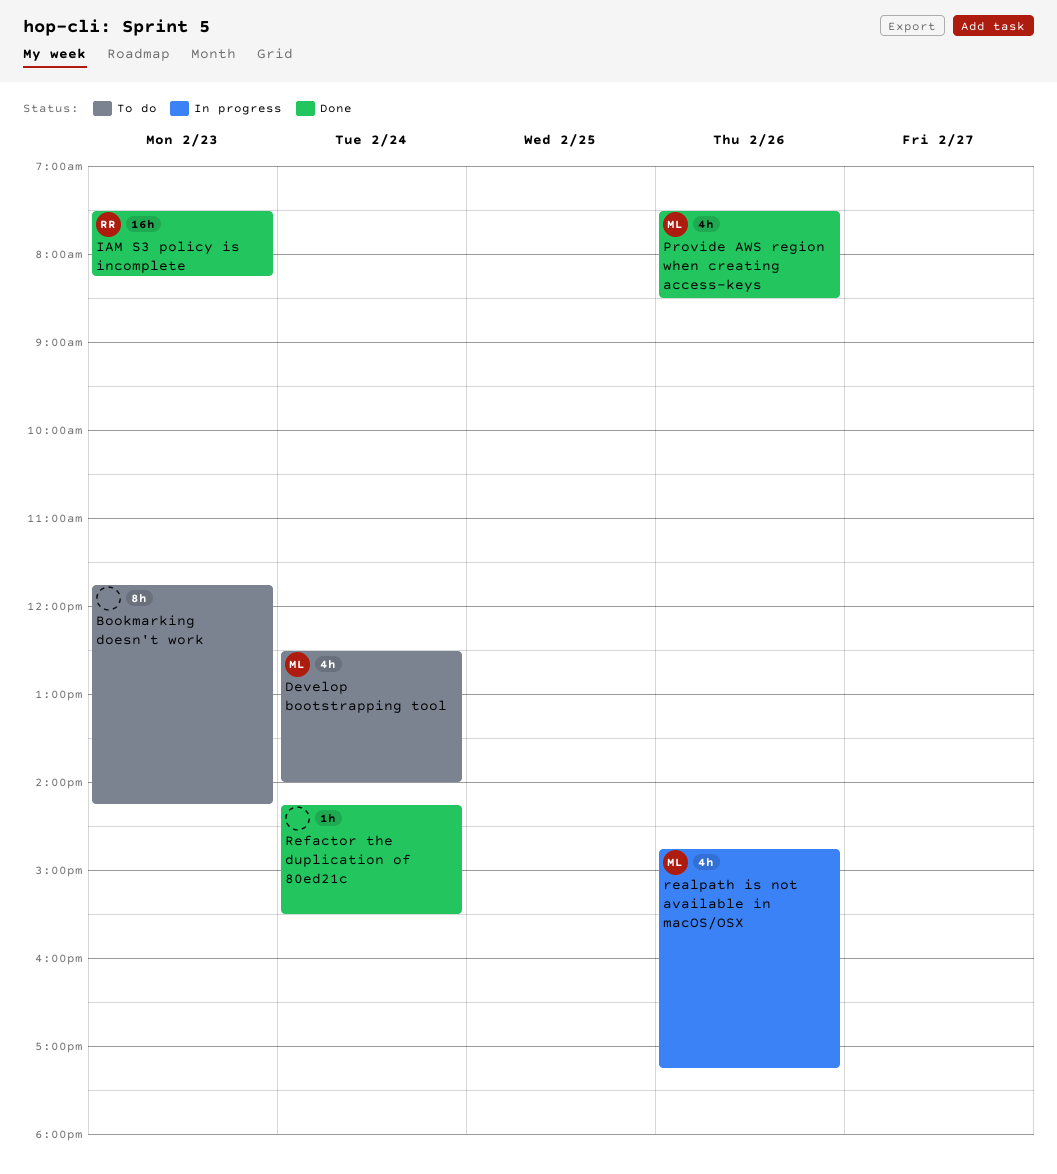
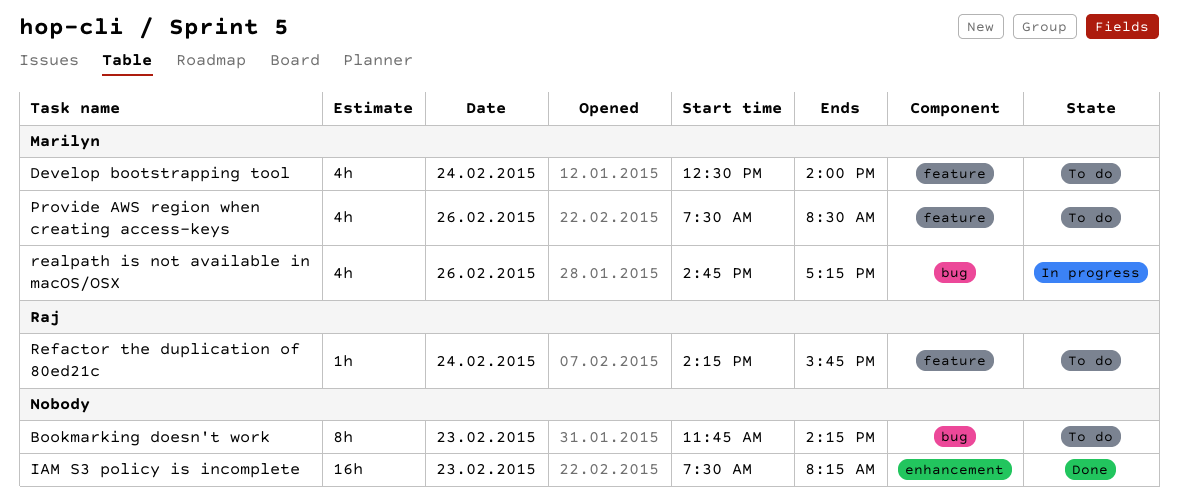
IAM S3 policy is incomplete, owner: Raj -> none
Provide AWS region when creating access-keys, status: Done -> To do
Refactor the duplication of 80ed21c, status: Done -> To do
Refactor the duplication of 80ed21c, owner: none -> Raj
Refactor the duplication of 80ed21c, ends: 15:30 -> 15:45

